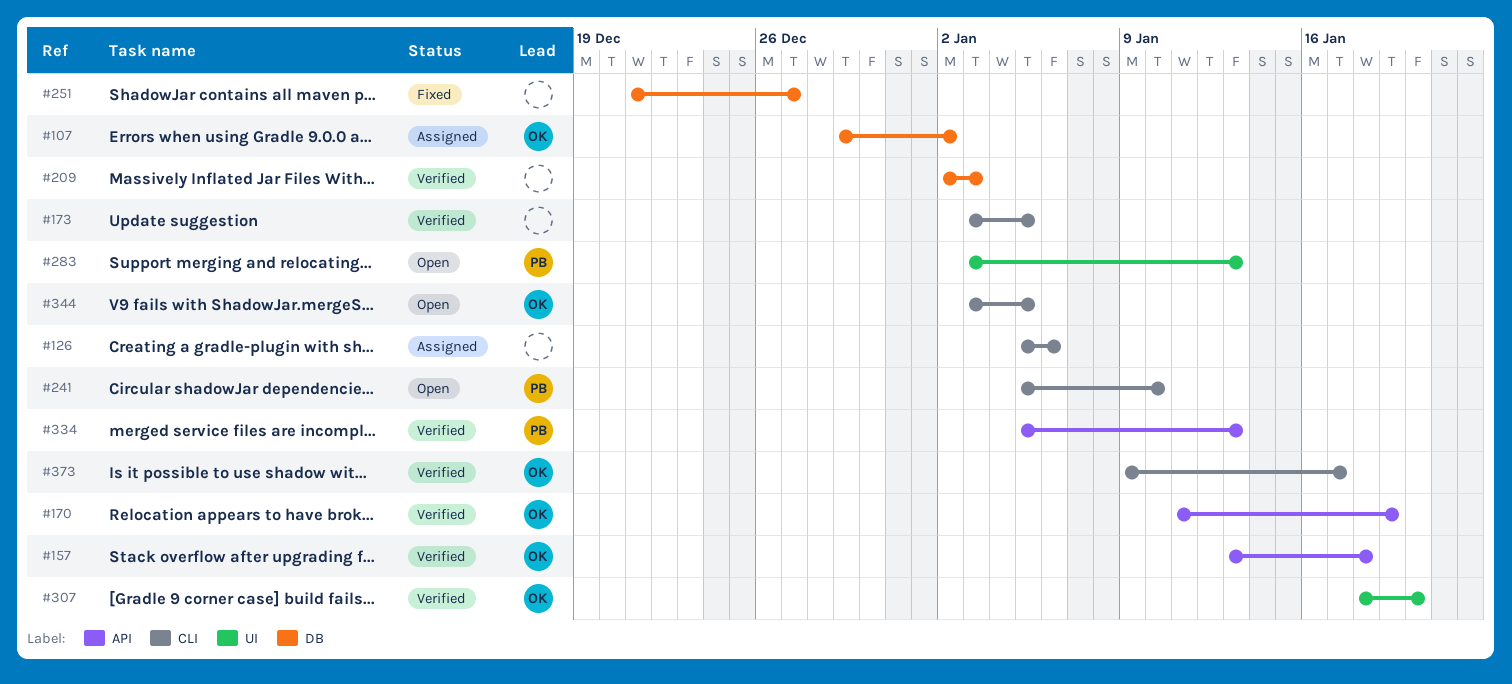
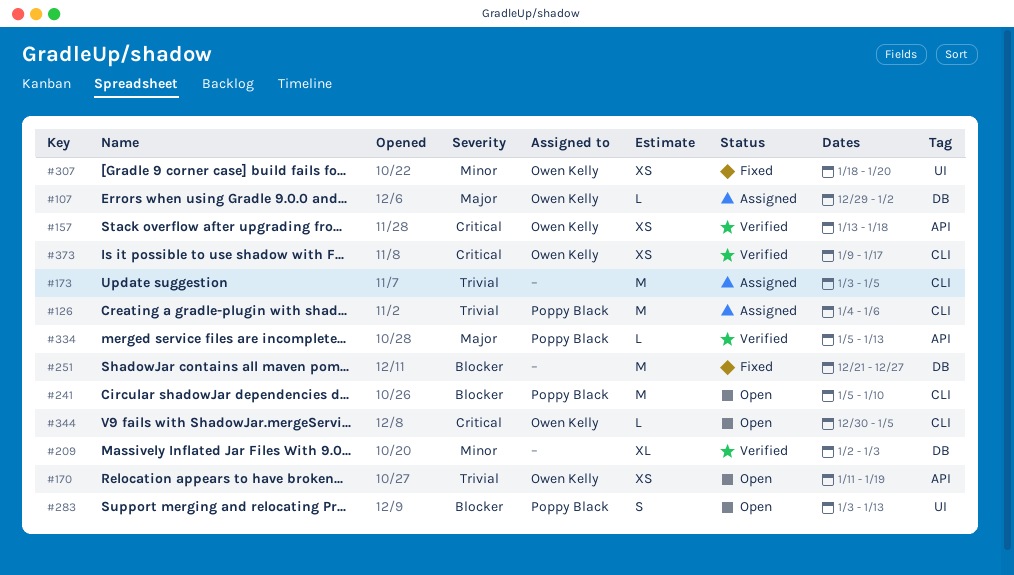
#126, owner: none -> Poppy Black
#126, start: Jan 5 -> Jan 4
#170, status: Verified -> Open
#173, status: Verified -> Assigned
#307, status: Verified -> Fixed
#344, start: Jan 3 -> Dec 30

